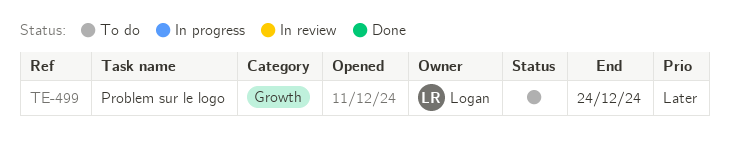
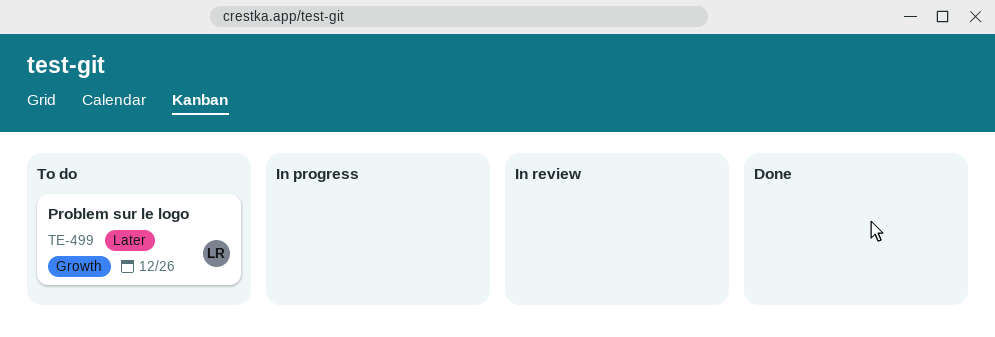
TE-499, due: Dec 24 -> Dec 26

